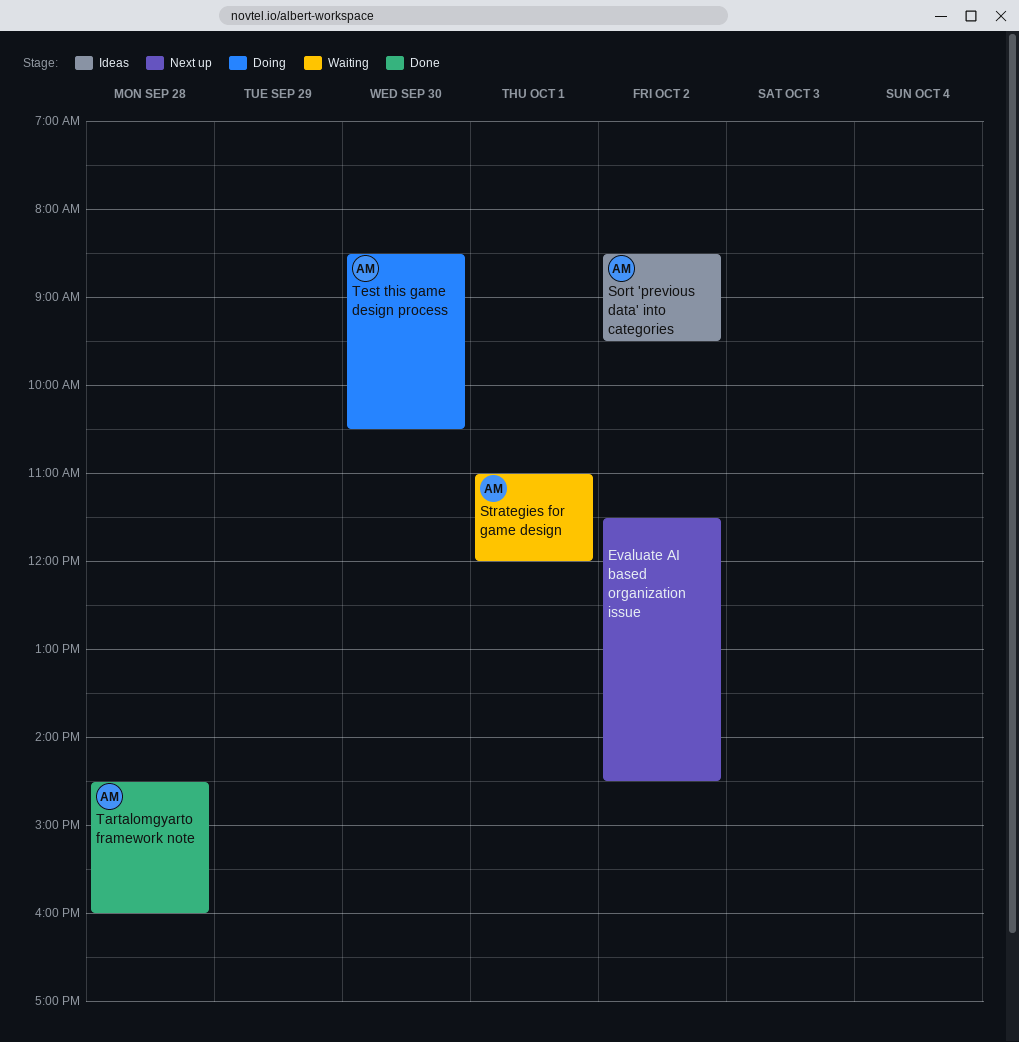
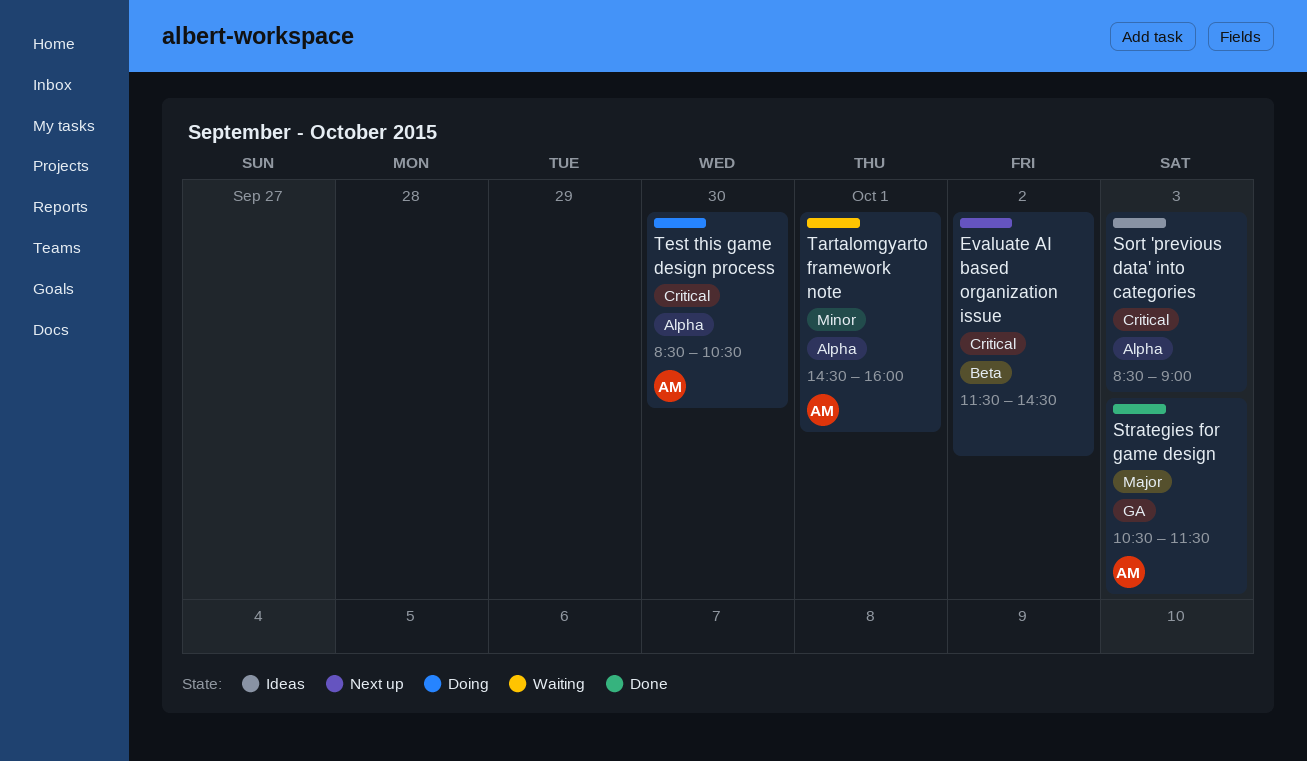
Sort 'previous data' into categories, owner: AM -> none
Sort 'previous data' into categories, day: Oct 2 -> Oct 3
Sort 'previous data' into categories, ends: 09:30 -> 09:00
Strategies for game design, status: Waiting -> Done
Strategies for game design, day: Oct 1 -> Oct 3
Strategies for game design, begins: 11:00 -> 10:30
Strategies for game design, ends: 12:00 -> 11:30
Tartalomgyarto framework note, status: Done -> Waiting
Tartalomgyarto framework note, day: Sep 28 -> Oct 1

